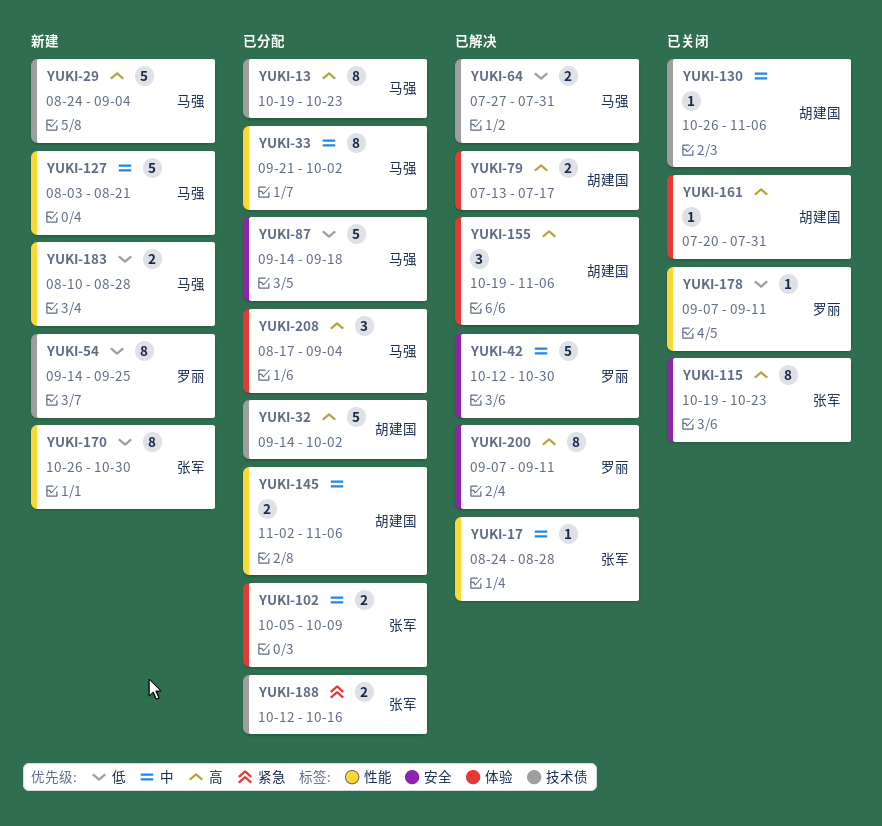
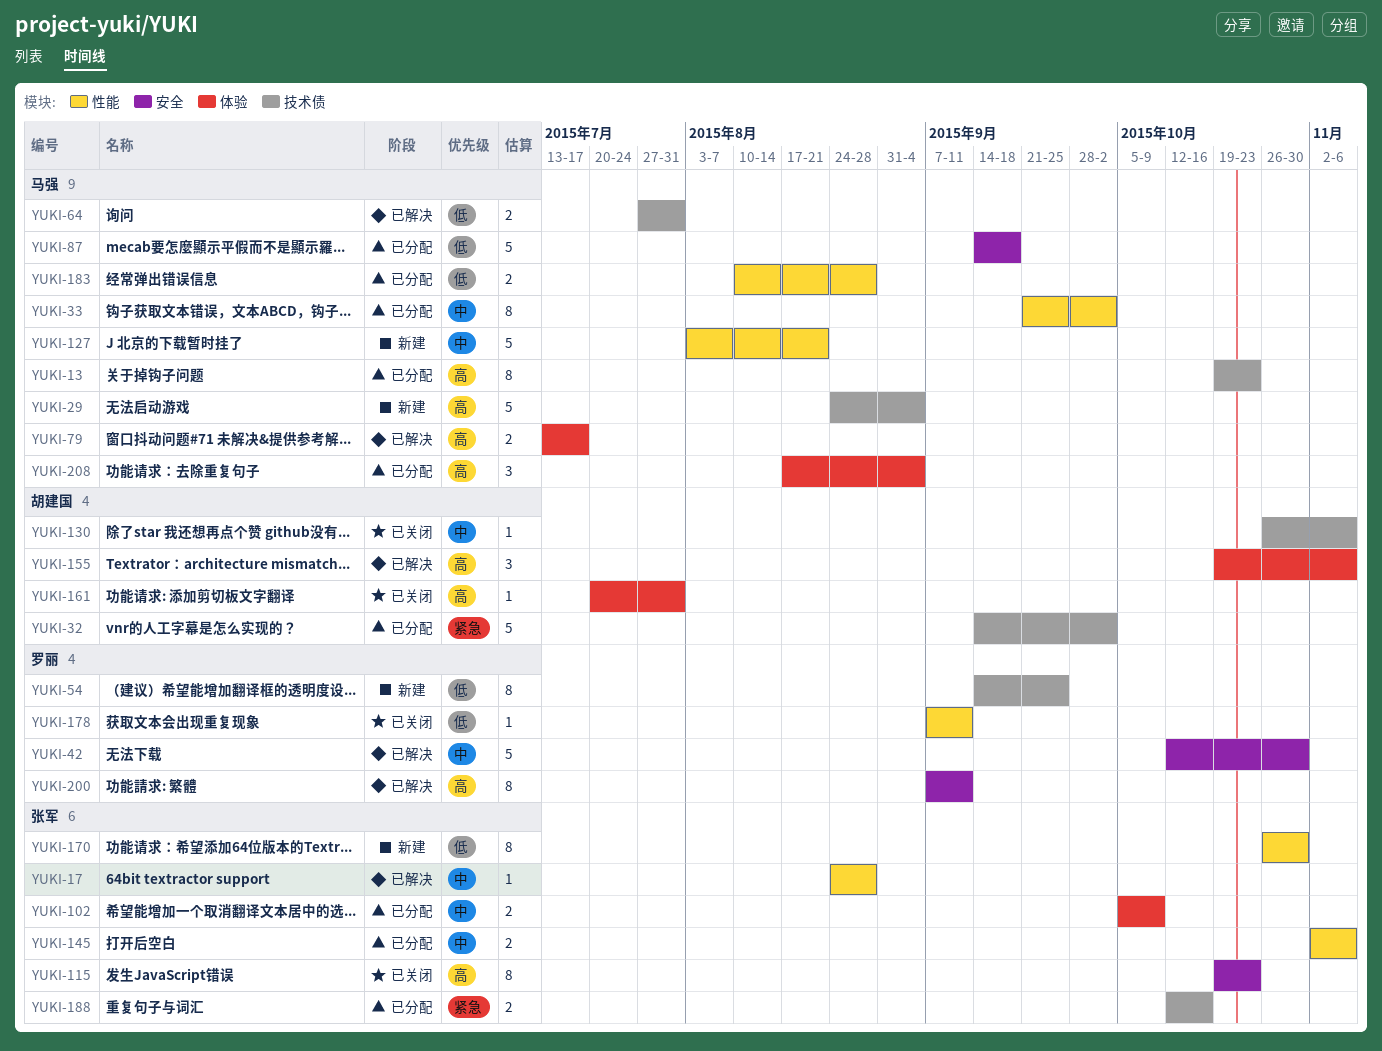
YUKI-32, priority: 高 -> 紧急
YUKI-79, owner: 胡建国 -> 马强
YUKI-145, owner: 胡建国 -> 张军
YUKI-183, status: 新建 -> 已分配

